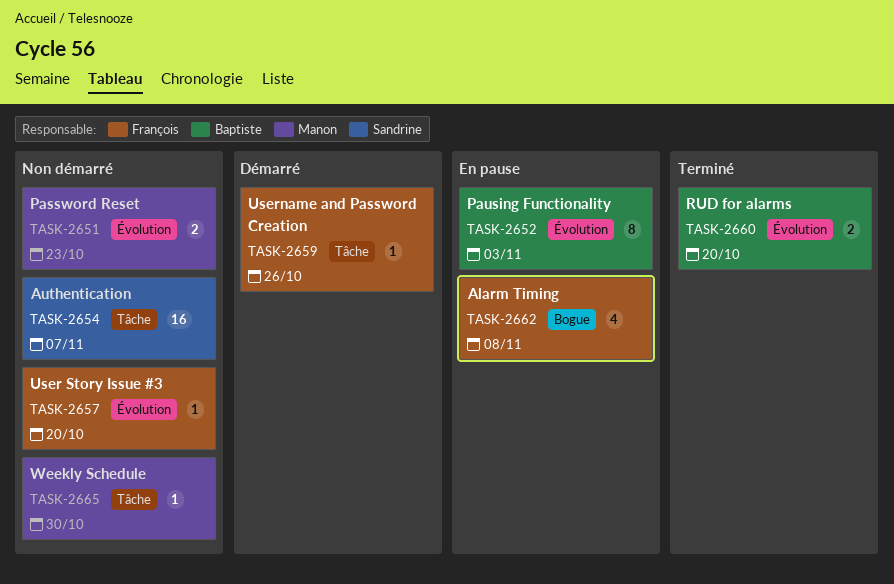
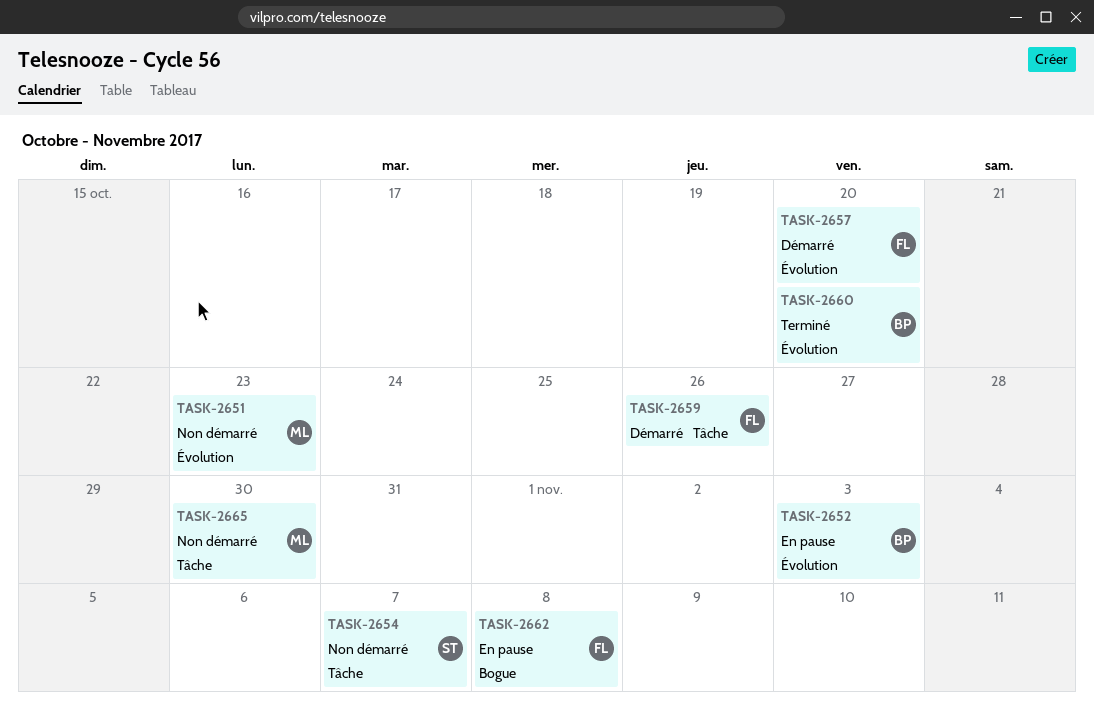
TASK-2657, status: Non démarré -> Démarré

